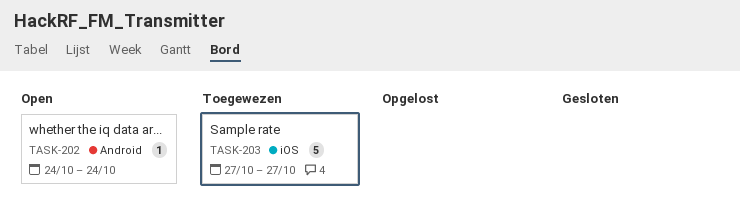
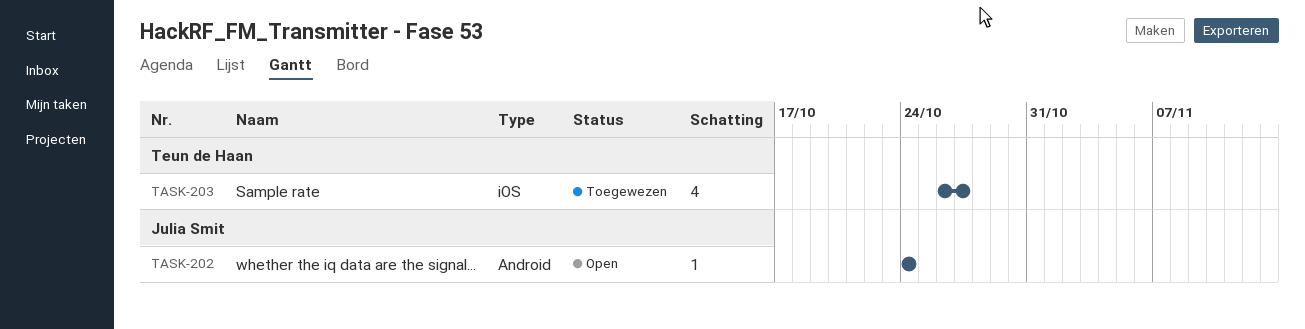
TASK-203, estimate: 5 -> 4
TASK-203, start: Oct 27 -> Oct 26

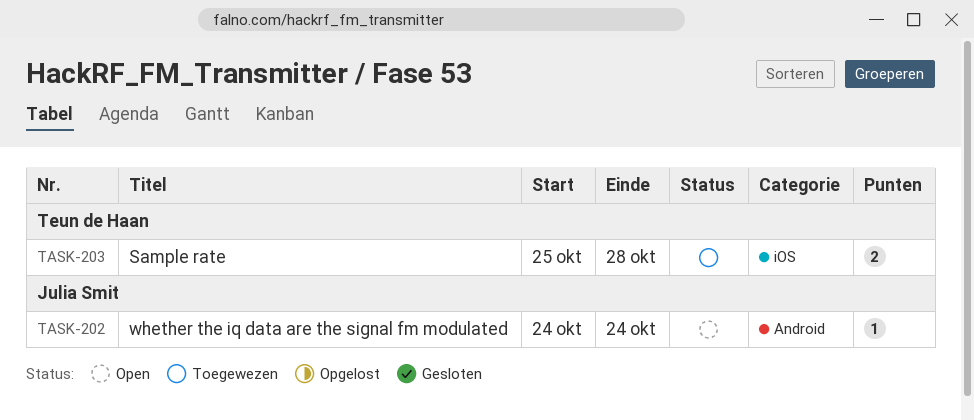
TASK-203, estimate: 4 -> 2
TASK-203, start: Oct 26 -> Oct 25
TASK-203, due: Oct 27 -> Oct 28

